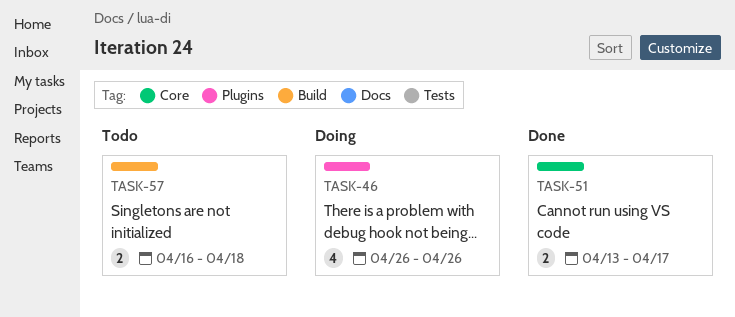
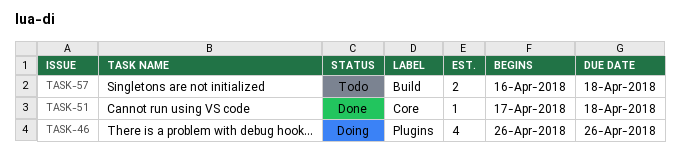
TASK-51, estimate: 2 -> 1
TASK-51, start: Apr 13 -> Apr 17
TASK-51, due: Apr 17 -> Apr 18

